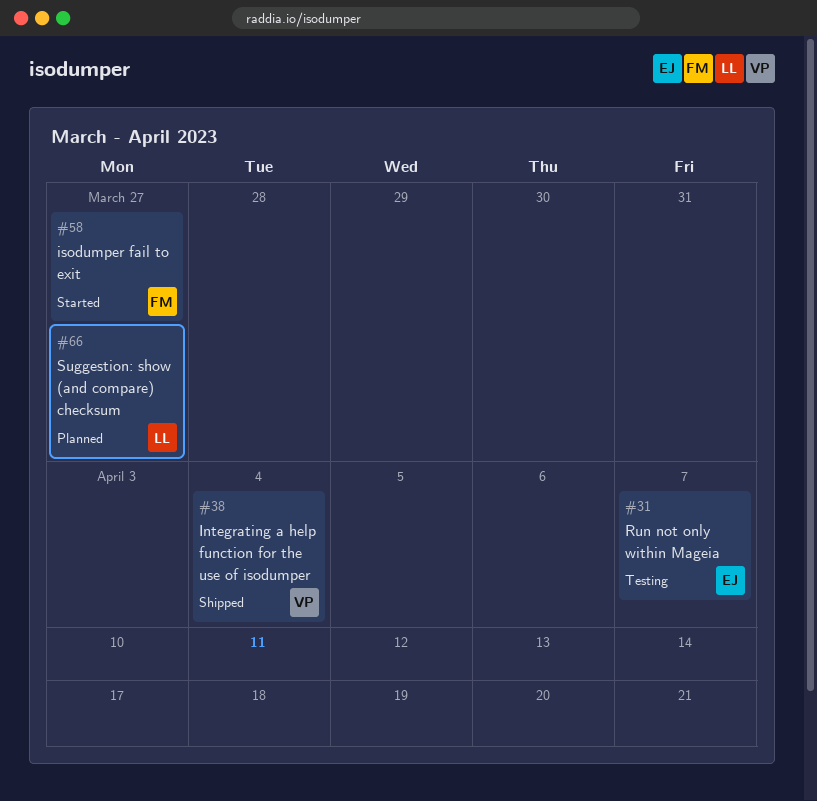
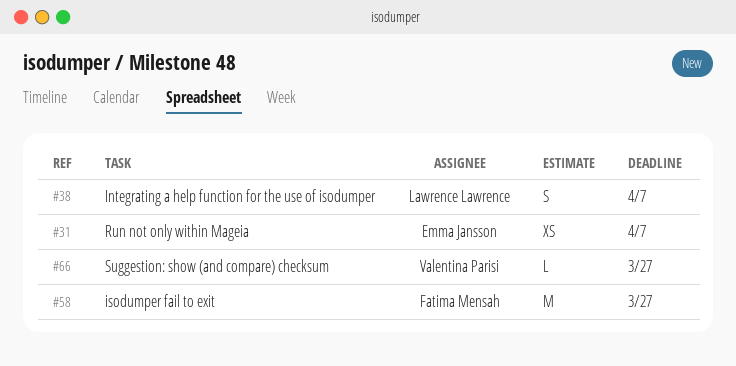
#38, owner: Valentina Parisi -> Lawrence Lawrence
#38, due: Apr 4 -> Apr 7
#66, owner: Lawrence Lawrence -> Valentina Parisi

